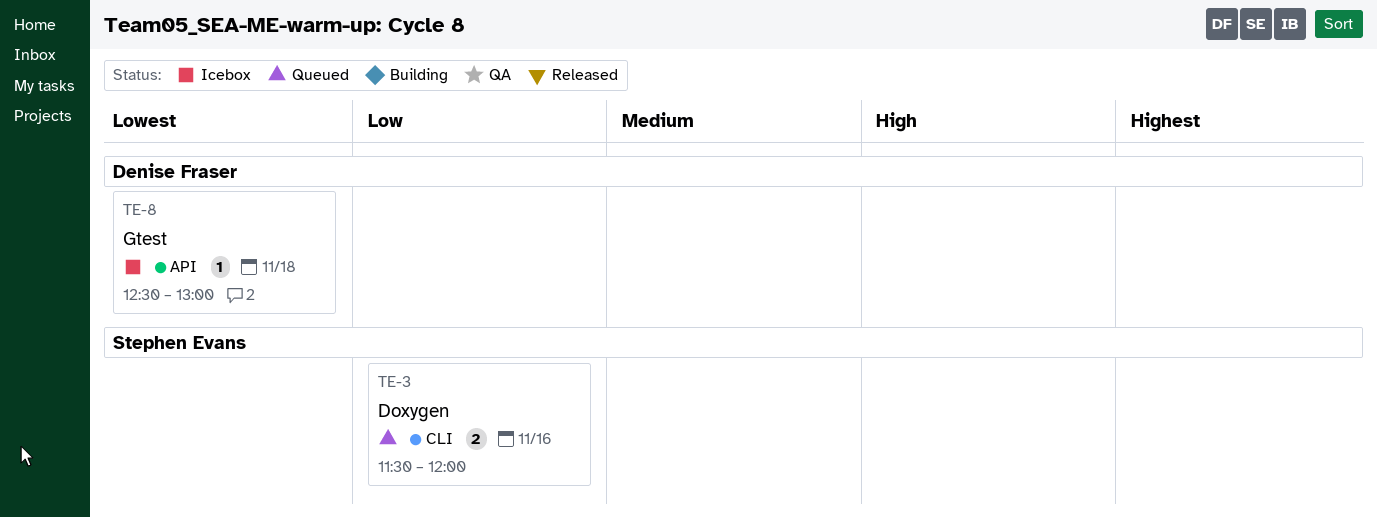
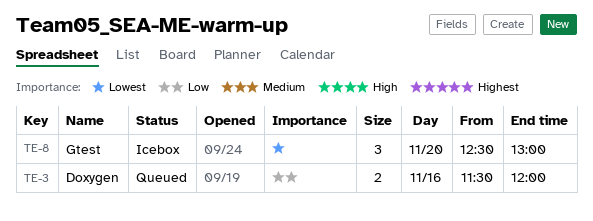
TE-8, estimate: 1 -> 3
TE-8, day: Nov 18 -> Nov 20

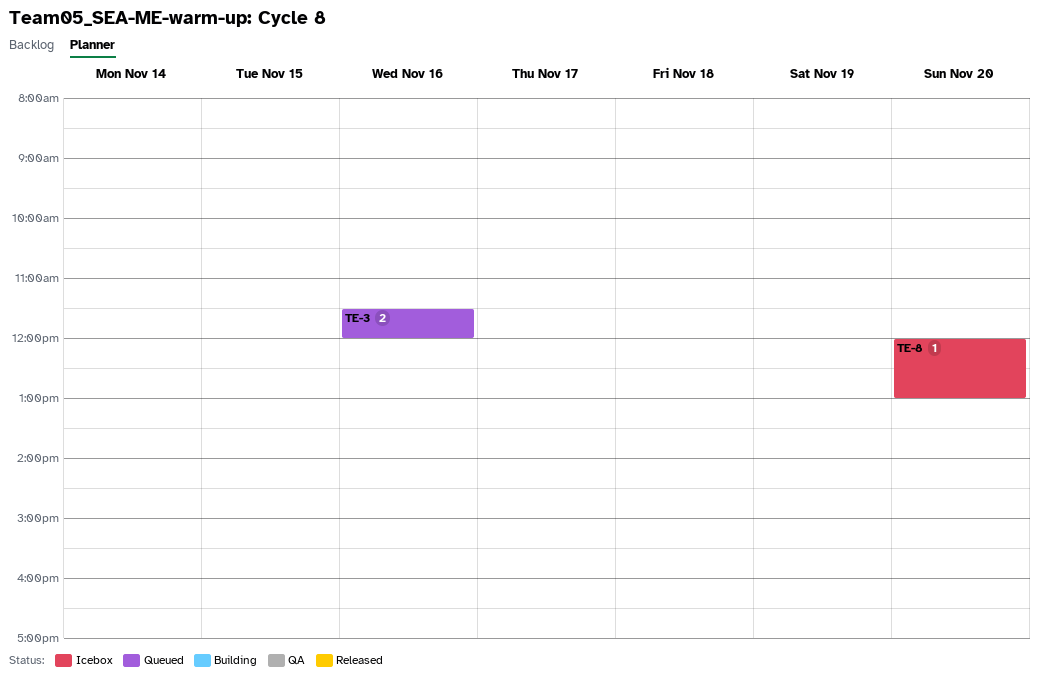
TE-8, estimate: 3 -> 1
TE-8, begins: 12:30 -> 12:00

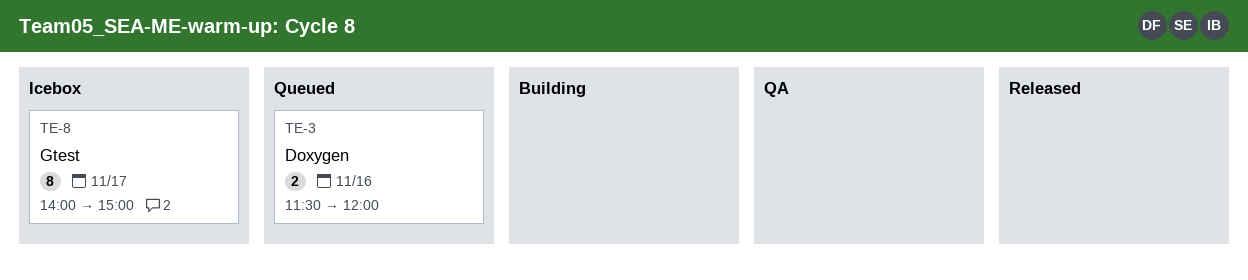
TE-8, estimate: 1 -> 8
TE-8, day: Nov 20 -> Nov 17
TE-8, begins: 12:00 -> 14:00
TE-8, ends: 13:00 -> 15:00

